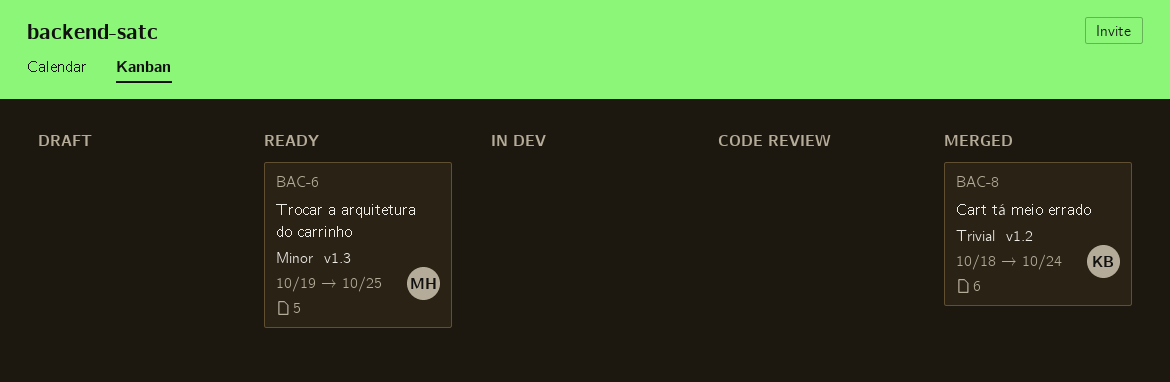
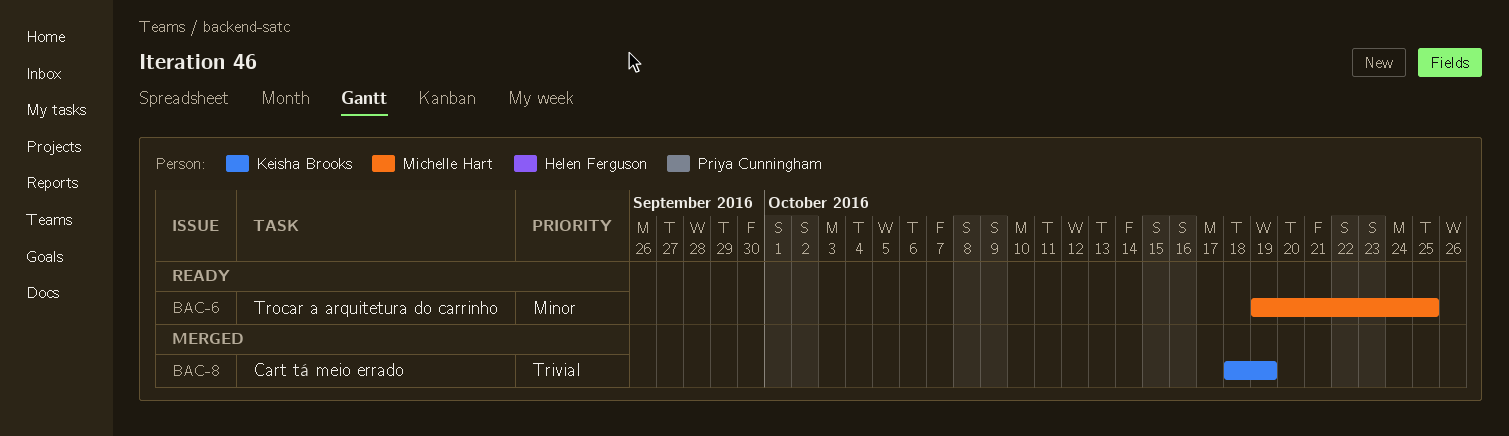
BAC-8, due: Oct 24 -> Oct 19

